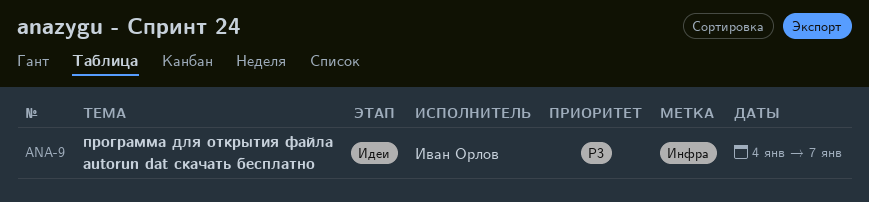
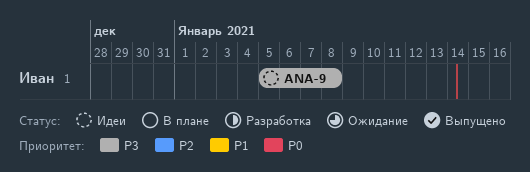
ANA-9, start: Jan 4 -> Jan 5
ANA-9, due: Jan 7 -> Jan 8

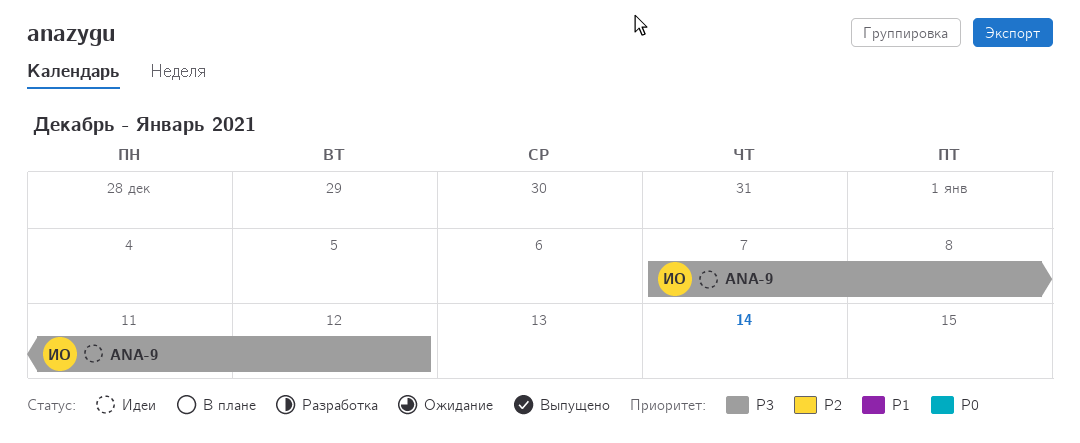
ANA-9, start: Jan 5 -> Jan 7
ANA-9, due: Jan 8 -> Jan 12

